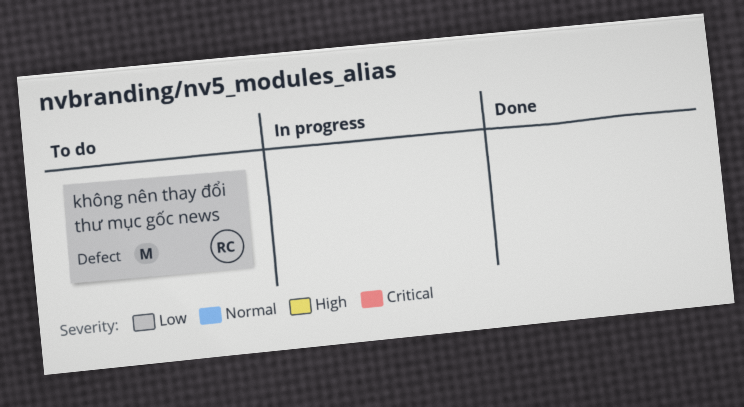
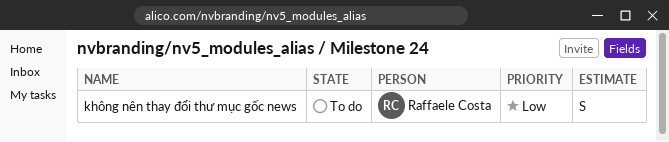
không nên thay đổi thư mục gốc news, estimate: M -> S

